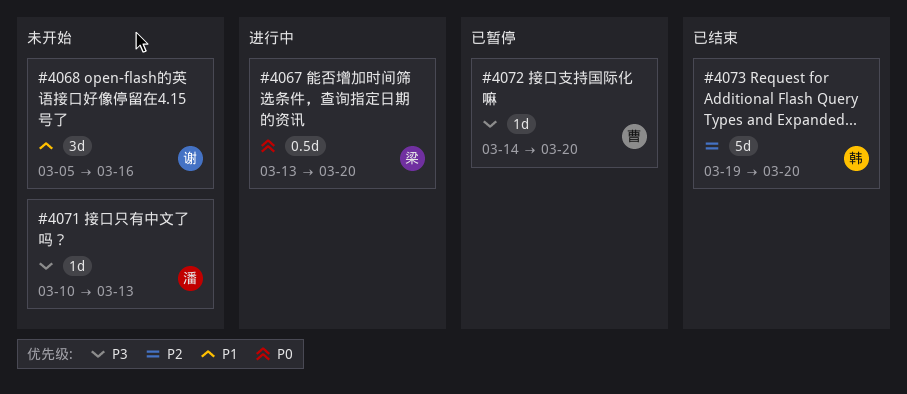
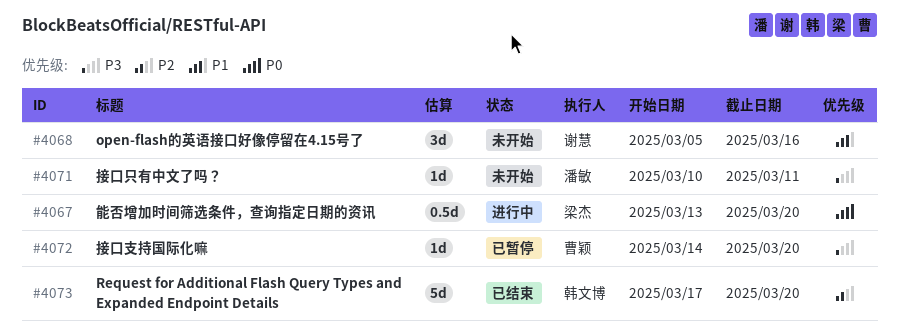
#4071, due: Mar 13 -> Mar 11
#4073, start: Mar 19 -> Mar 17

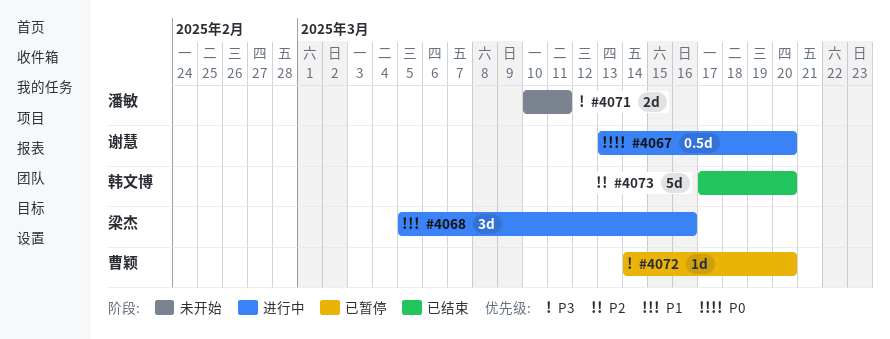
#4067, owner: 梁杰 -> 谢慧
#4068, status: 未开始 -> 进行中
#4068, owner: 谢慧 -> 梁杰
#4071, estimate: 1d -> 2d

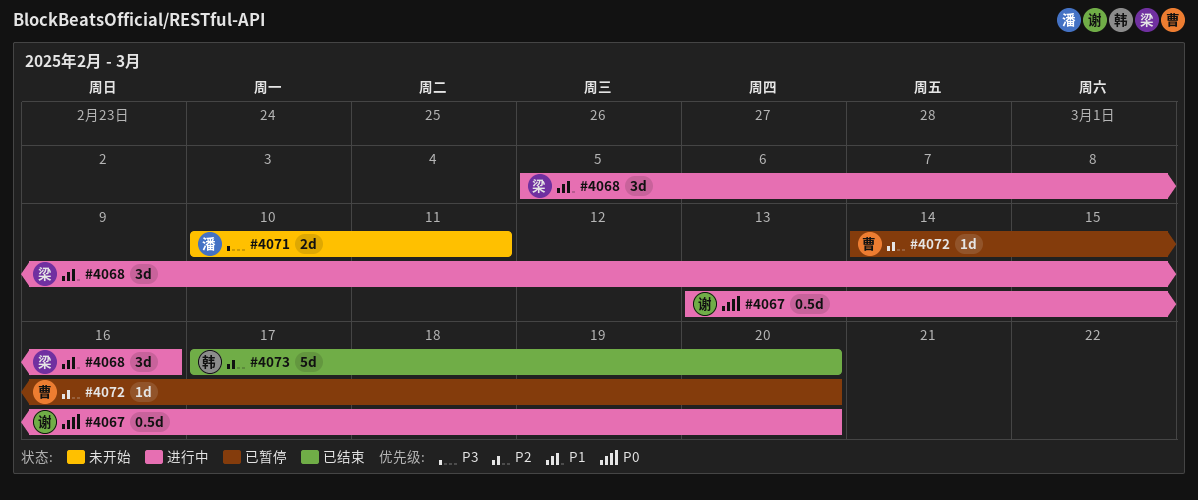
#4072, priority: P3 -> P2

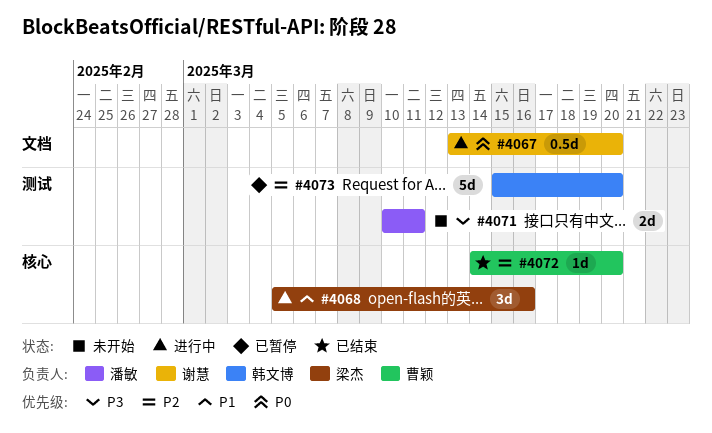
#4072, status: 已暂停 -> 已结束
#4073, status: 已结束 -> 已暂停
#4073, start: Mar 17 -> Mar 15

